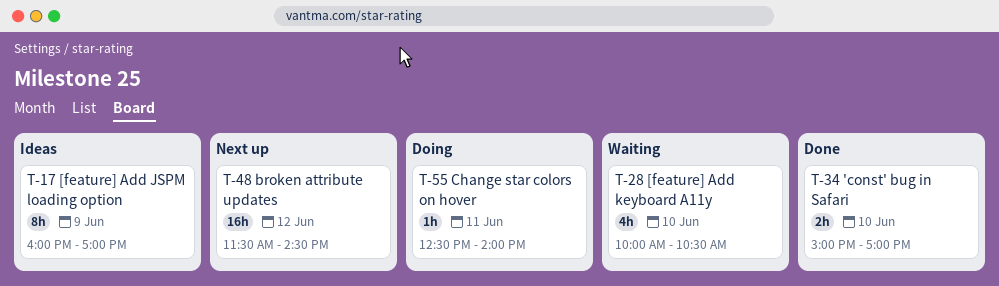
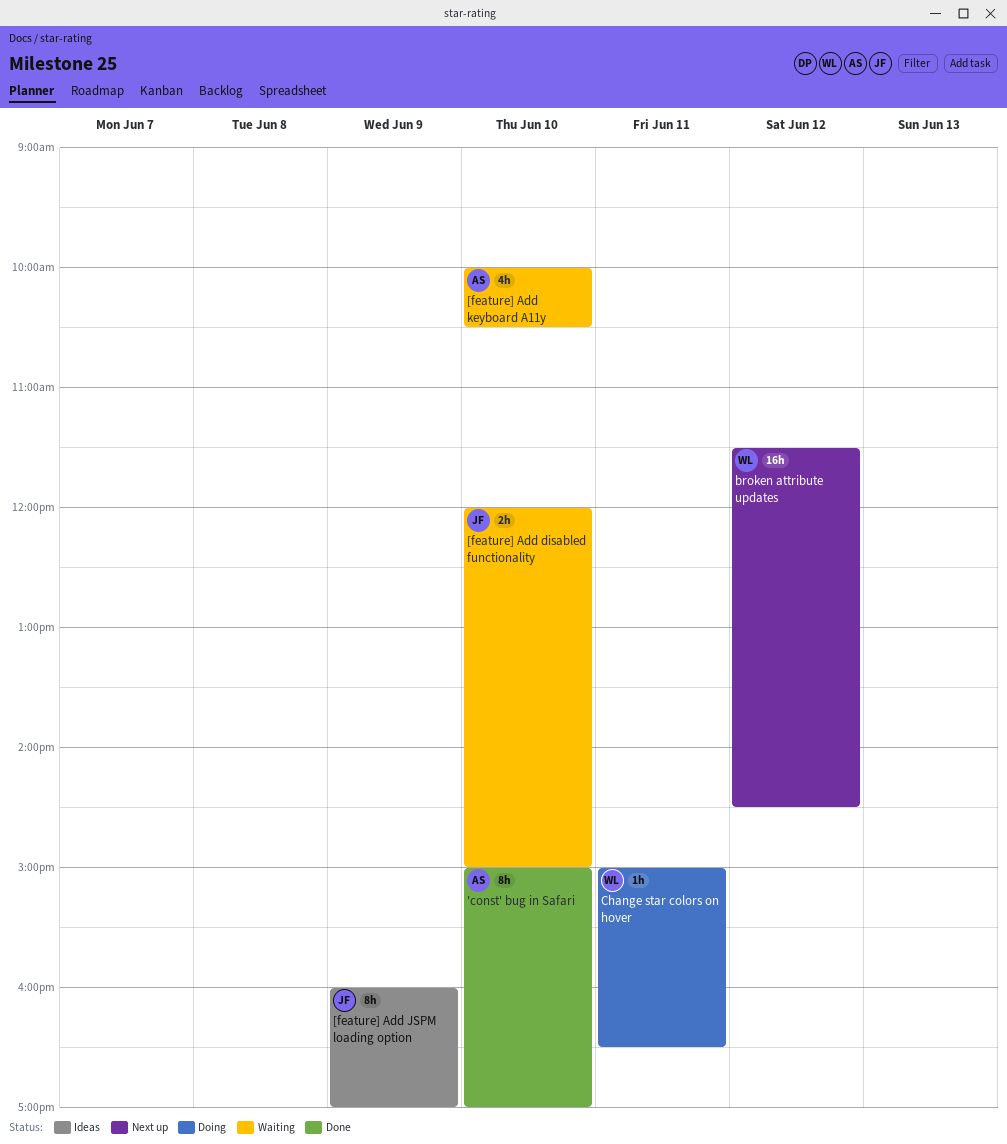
'const' bug in Safari, estimate: 2h -> 8h
[feature] Add disabled functionality: none -> present
Change star colors on hover, begins: 12:30 -> 15:00
Change star colors on hover, ends: 14:00 -> 16:30

